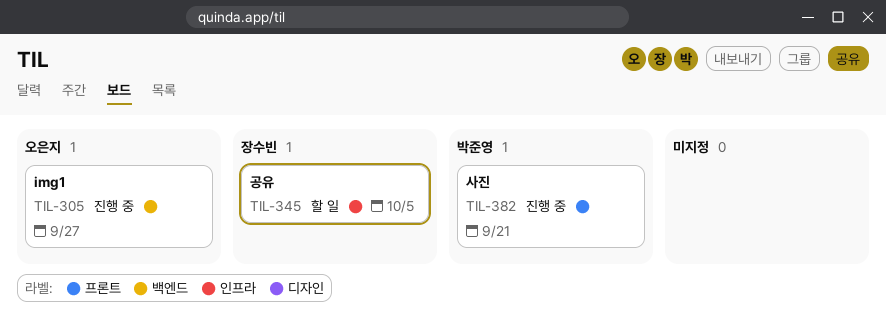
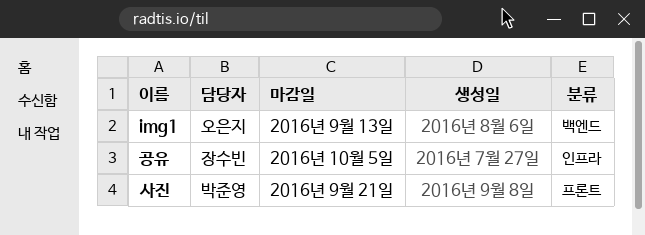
img1, due: Sep 27 -> Sep 13

